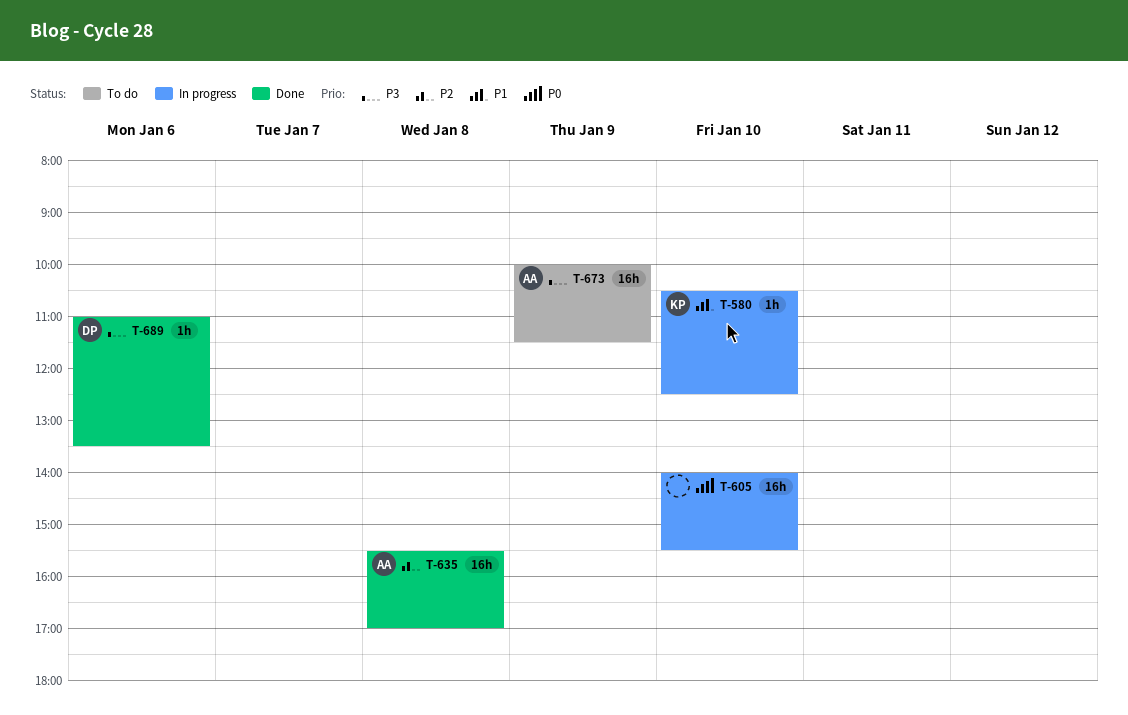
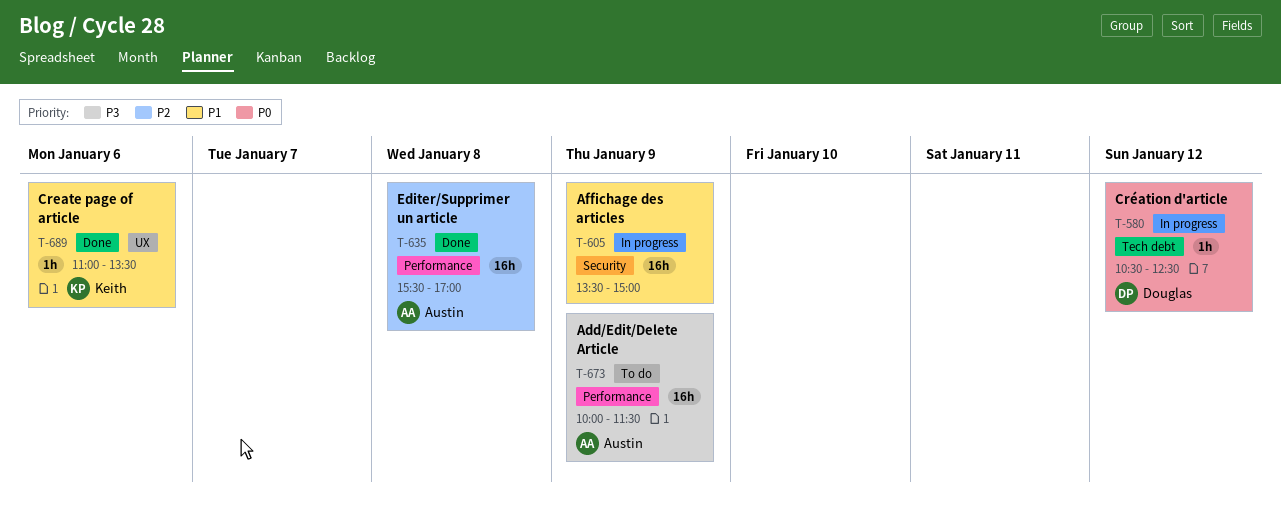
T-580, owner: Keith -> Douglas
T-580, priority: P1 -> P0
T-580, day: Jan 10 -> Jan 12
T-605, priority: P0 -> P1
T-605, day: Jan 10 -> Jan 9
T-605, begins: 14:00 -> 13:30
T-605, ends: 15:30 -> 15:00
T-689, owner: Douglas -> Keith
T-689, priority: P3 -> P1

